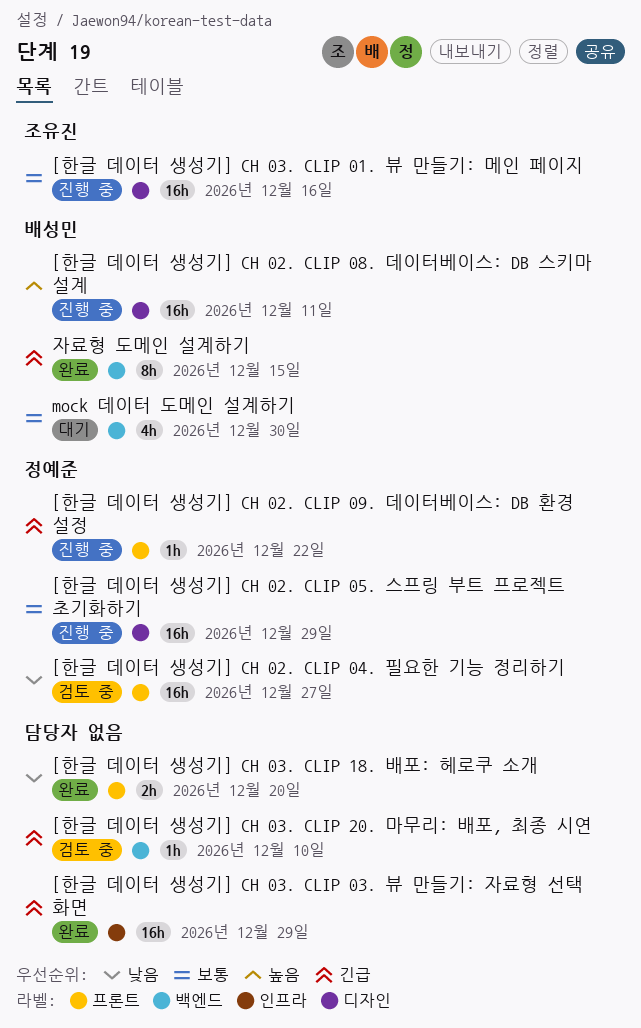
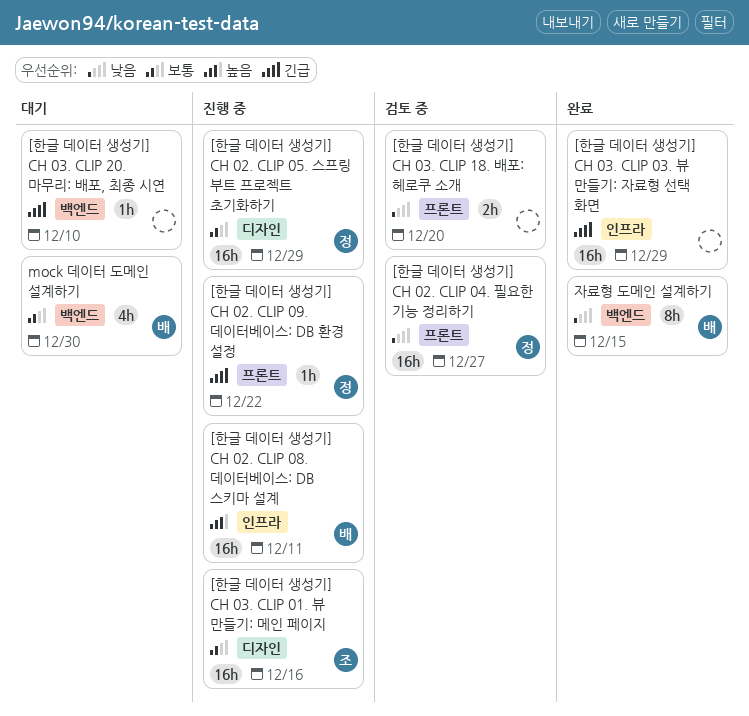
[한글 데이터 생성기] CH 02. CLIP 08. 데이터베이스: DB 스키마 설계, label: 디자인 -> 인프라
[한글 데이터 생성기] CH 03. CLIP 18. 배포: 헤로쿠 소개, status: 완료 -> 검토 중
[한글 데이터 생성기] CH 03. CLIP 20. 마무리: 배포, 최종 시연, status: 검토 중 -> 대기
자료형 도메인 설계하기, priority: 긴급 -> 낮음

